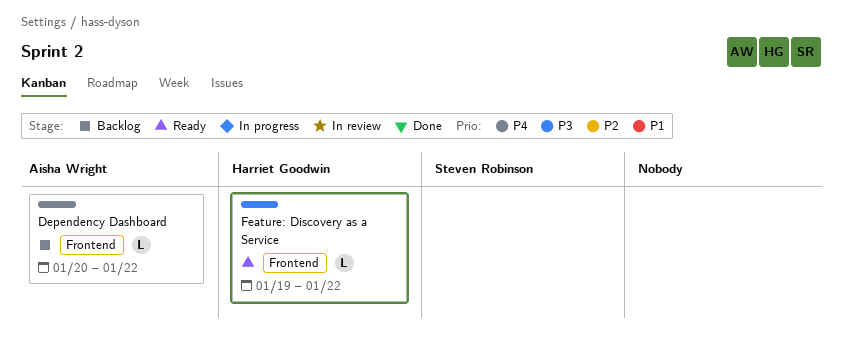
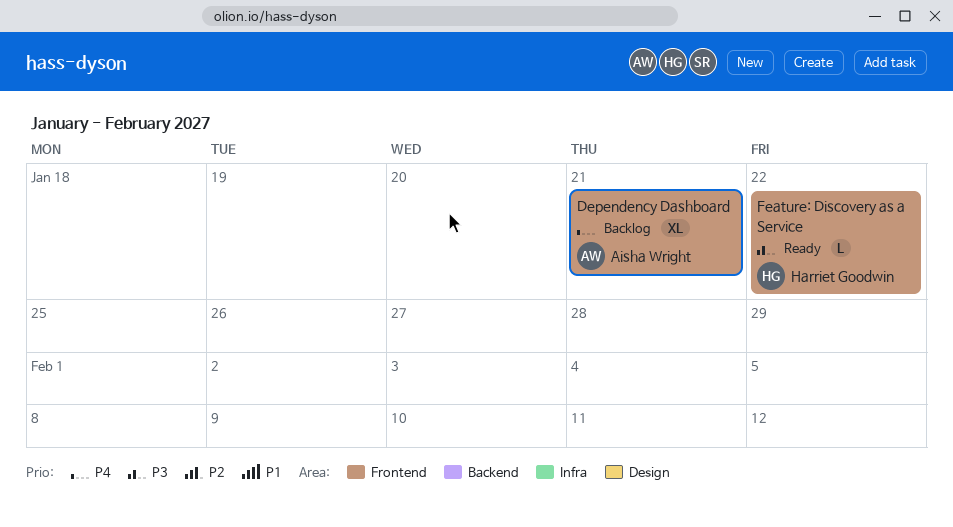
Dependency Dashboard, estimate: L -> XL
Dependency Dashboard, due: Jan 22 -> Jan 21

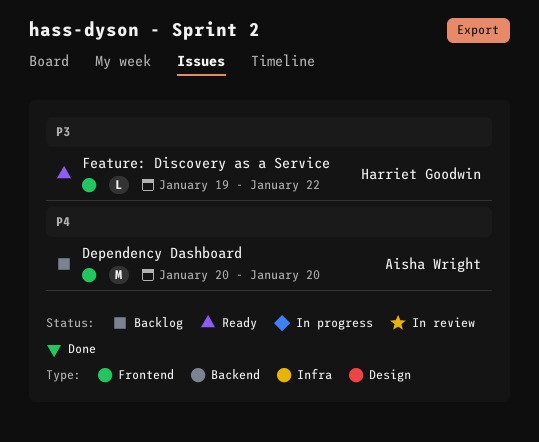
Dependency Dashboard, estimate: XL -> M
Dependency Dashboard, due: Jan 21 -> Jan 20

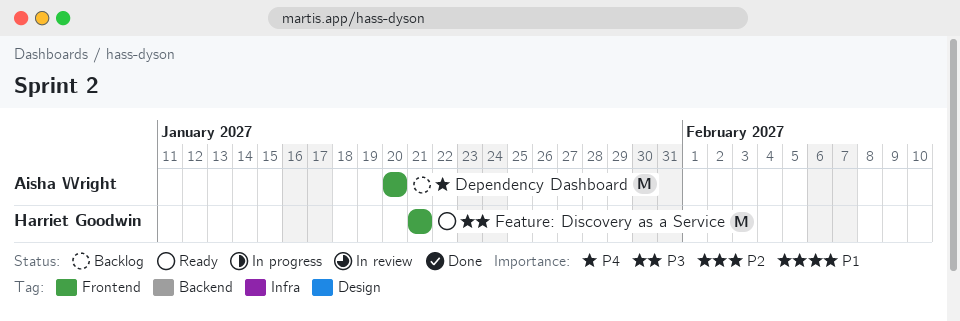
Feature: Discovery as a Service, estimate: L -> M
Feature: Discovery as a Service, start: Jan 19 -> Jan 21
Feature: Discovery as a Service, due: Jan 22 -> Jan 21

